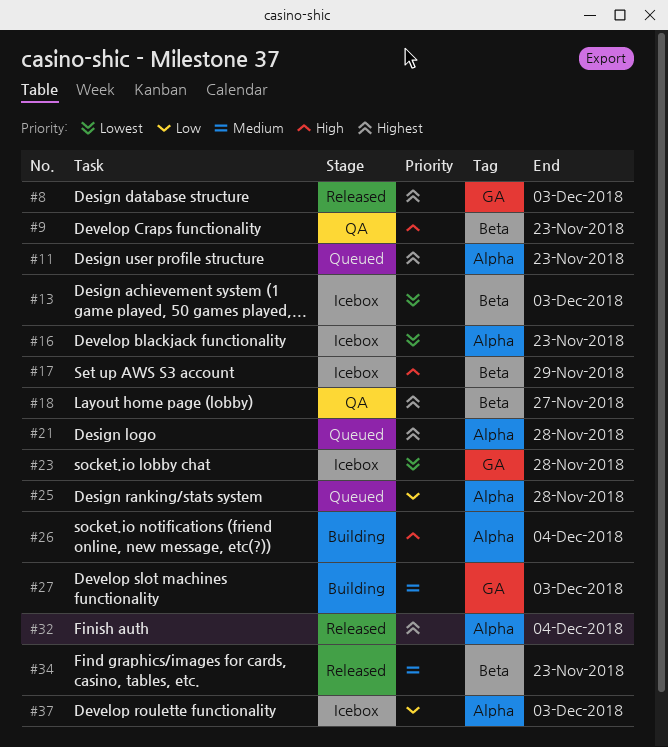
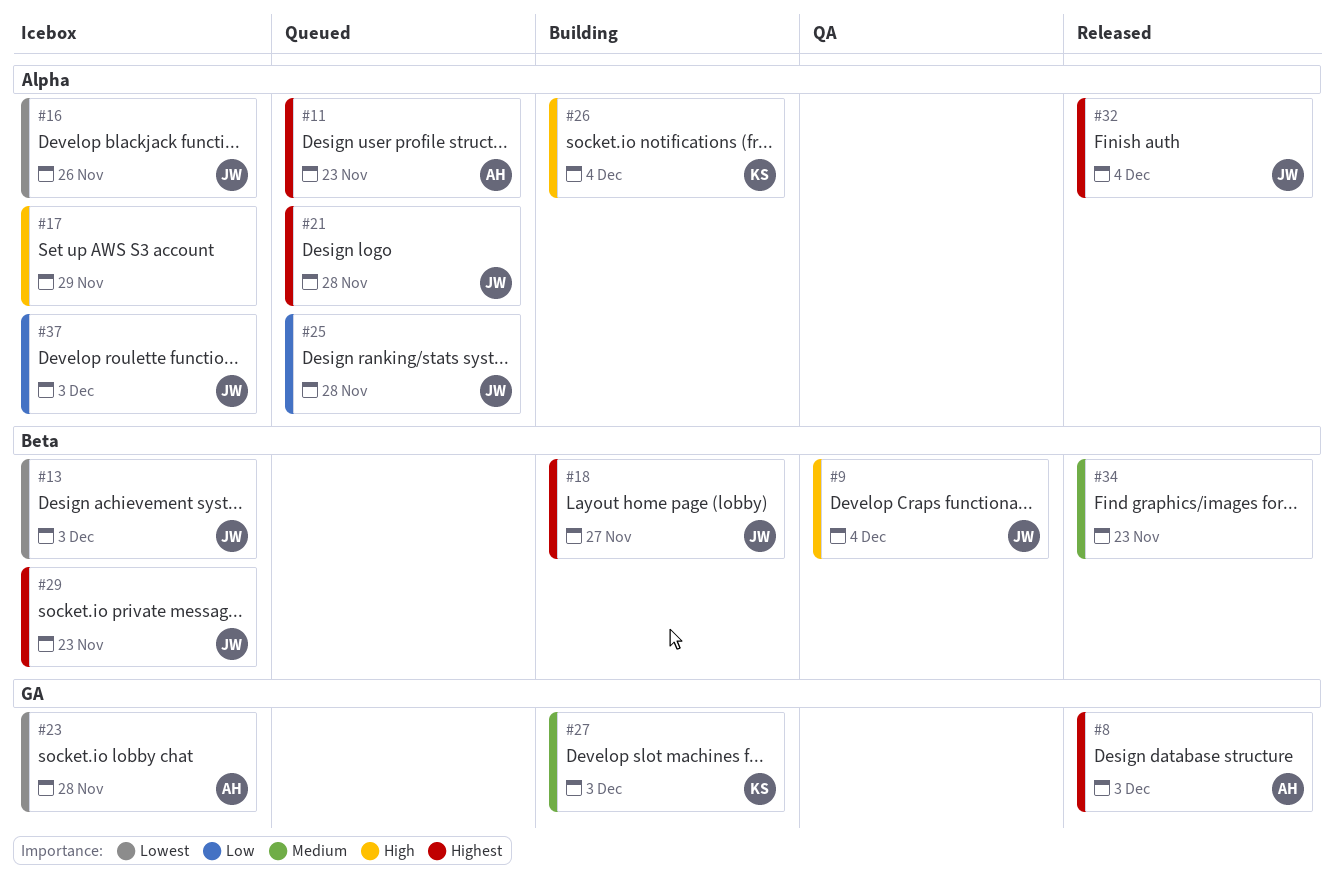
#9, due: Nov 23 -> Dec 4
#16, due: Nov 23 -> Nov 26
#17, label: Beta -> Alpha
#18, status: QA -> Building
#29: none -> present

